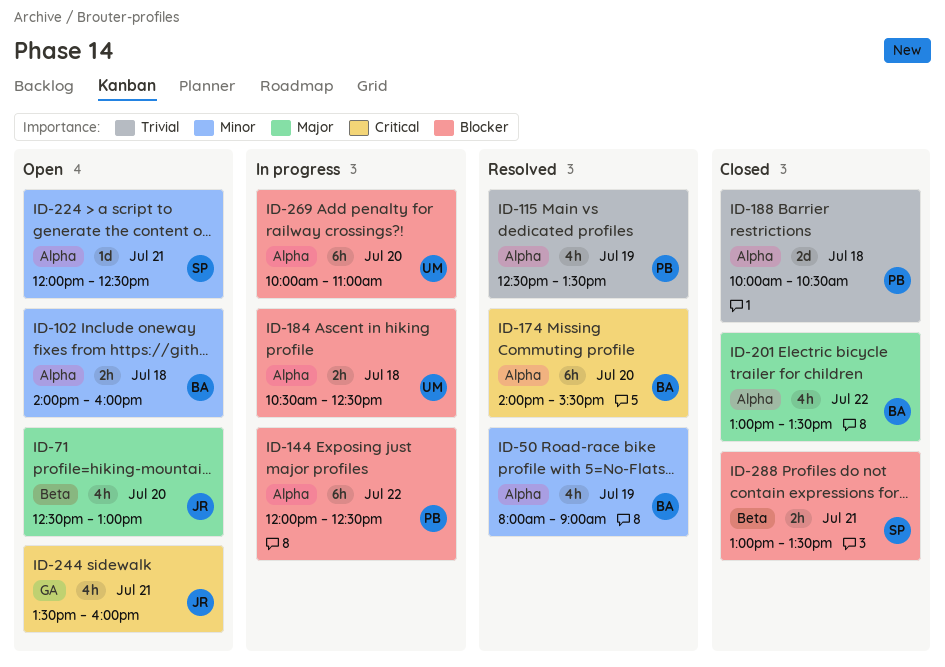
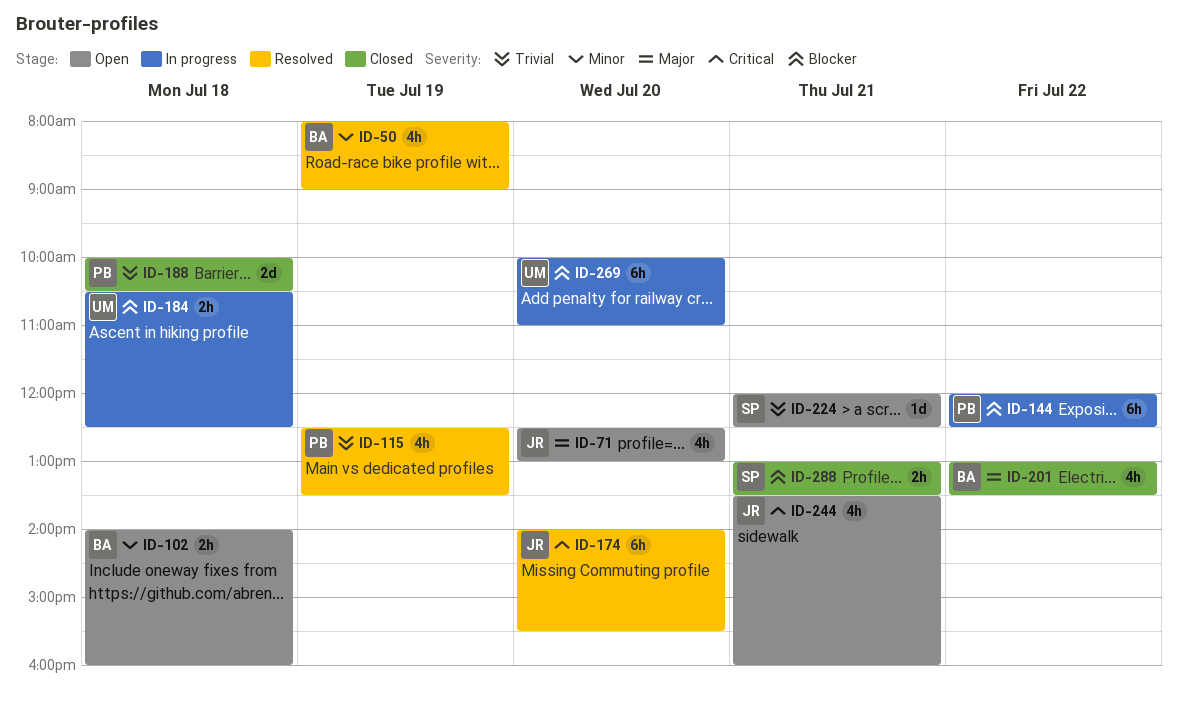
ID-174, owner: BA -> JR
ID-224, priority: Minor -> Trivial

